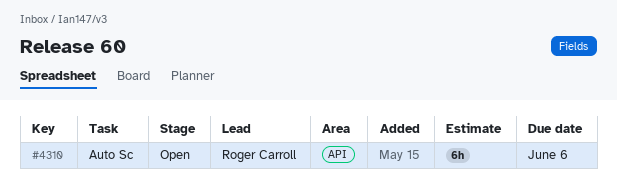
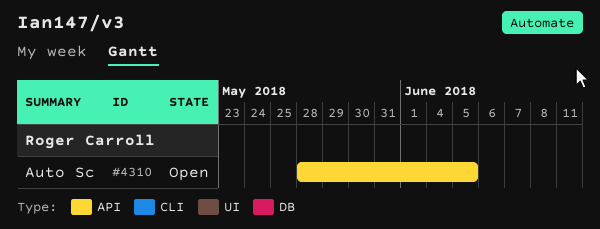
#4310, due: Jun 6 -> Jun 5

